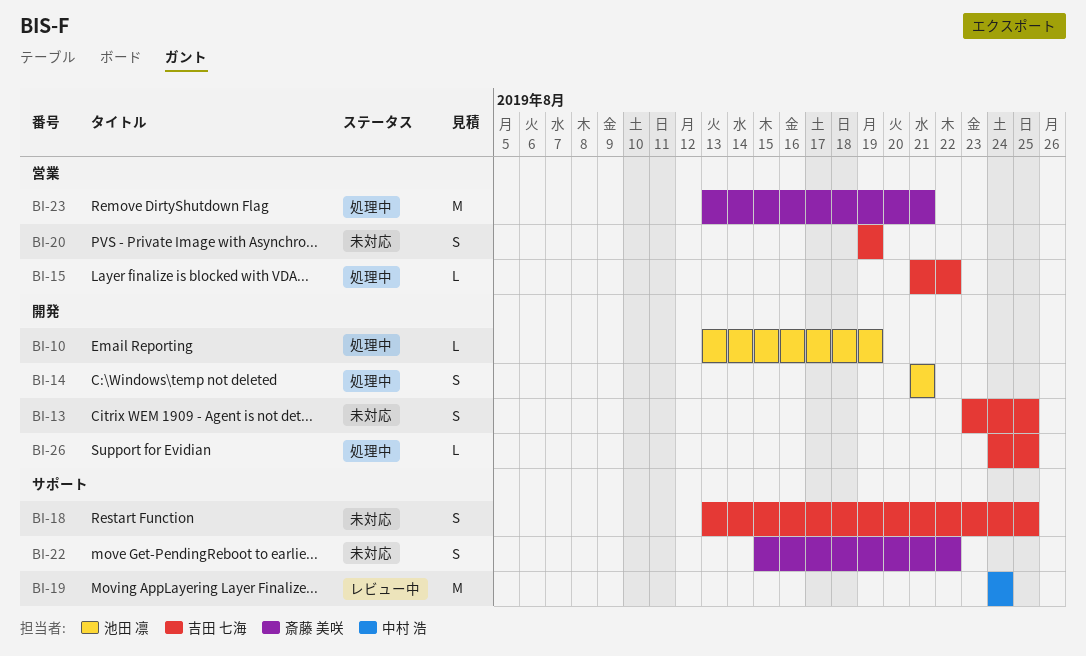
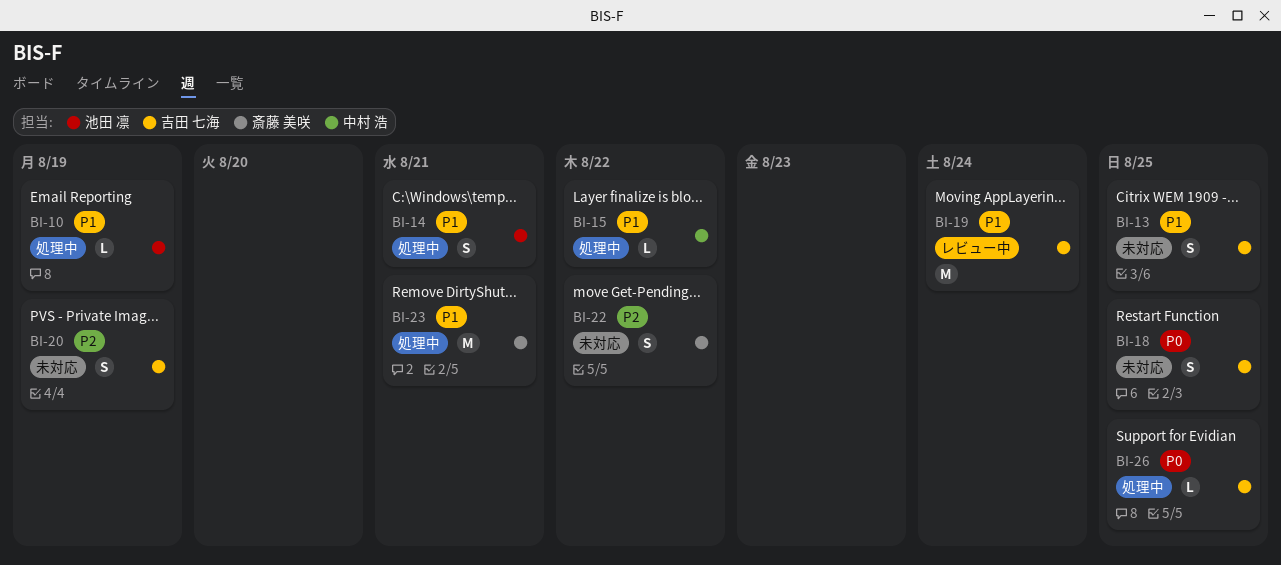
BI-15, owner: 吉田 七海 -> 中村 浩
BI-19, owner: 中村 浩 -> 吉田 七海

